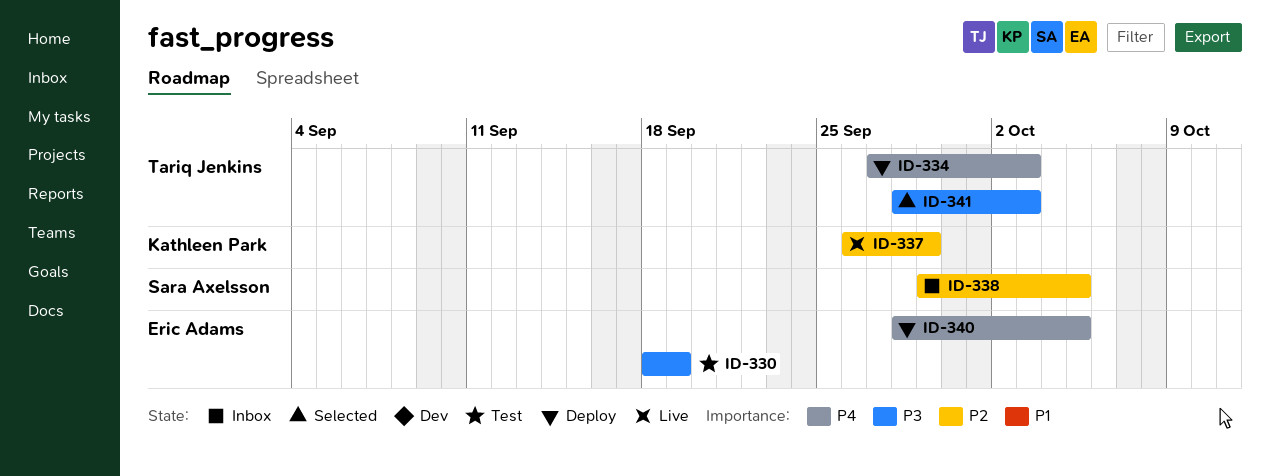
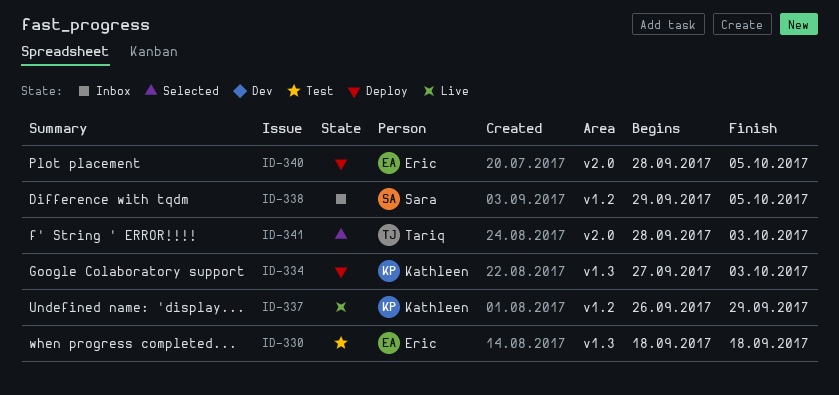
ID-330, due: Sep 19 -> Sep 18
ID-334, owner: Tariq Jenkins -> Kathleen Park

